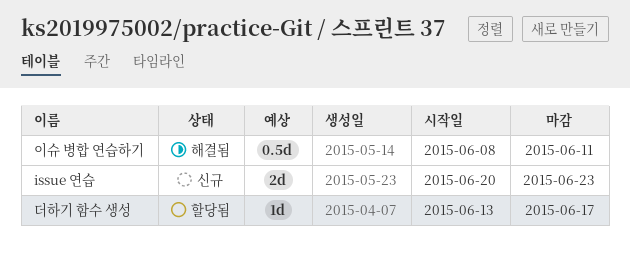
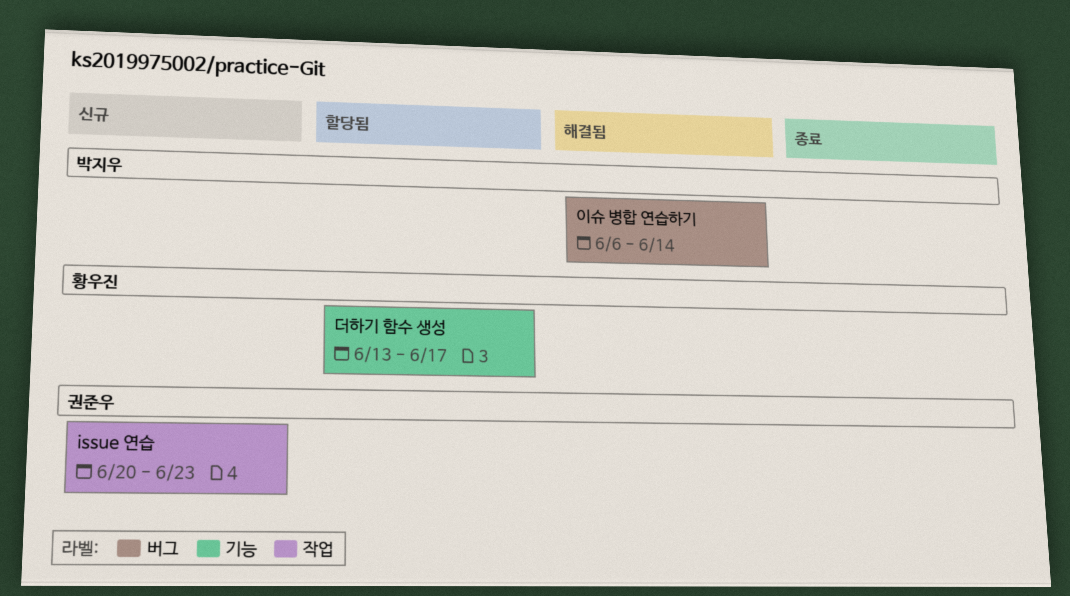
이슈 병합 연습하기, start: Jun 8 -> Jun 6
이슈 병합 연습하기, due: Jun 11 -> Jun 14

